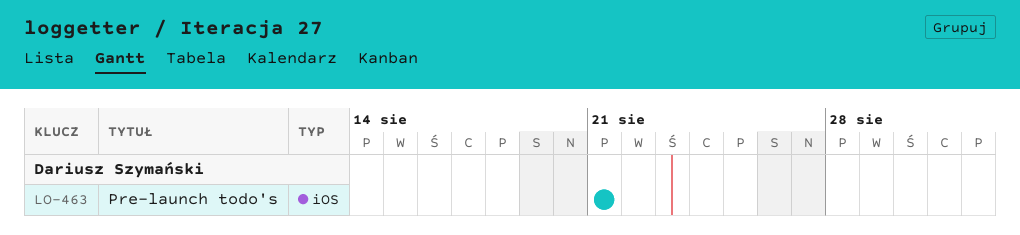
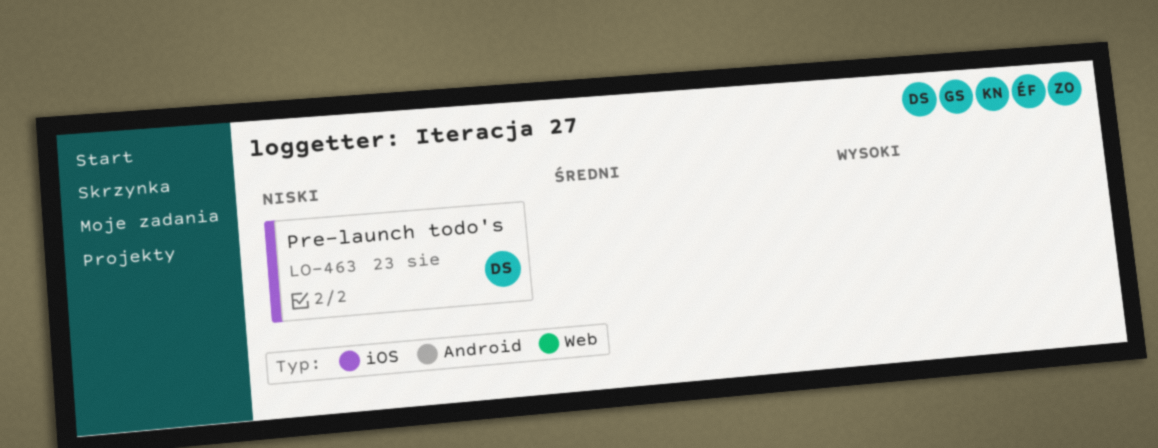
LO-463, due: Aug 21 -> Aug 23

